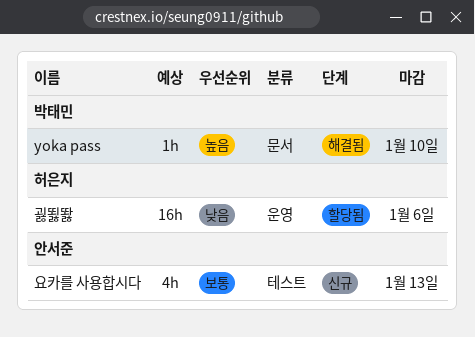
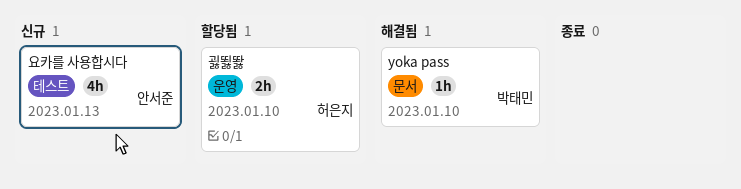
굃뙳똻, estimate: 16h -> 2h
굃뙳똻, due: Jan 6 -> Jan 10

